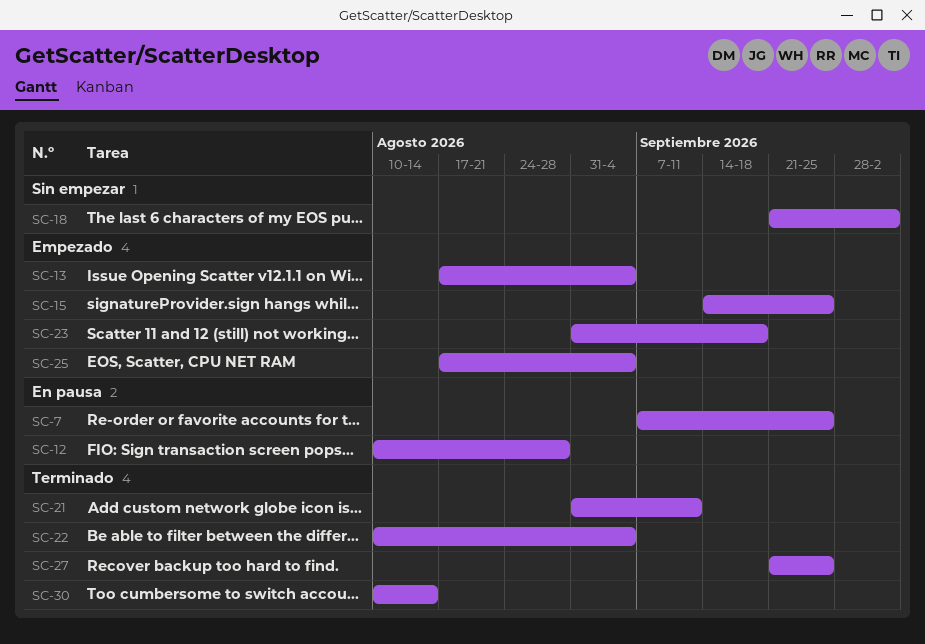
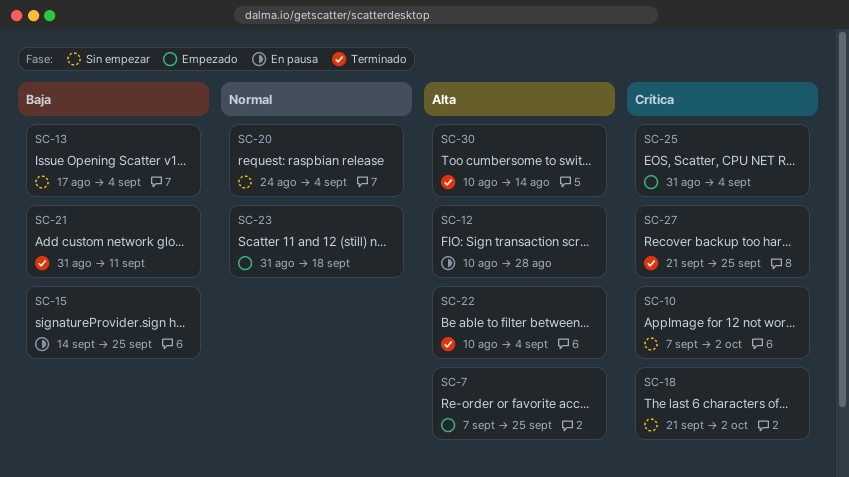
SC-7, status: En pausa -> Empezado
SC-10: none -> present
SC-13, status: Empezado -> Sin empezar
SC-15, status: Empezado -> En pausa
SC-20: none -> present
SC-25, start: Aug 17 -> Aug 31

